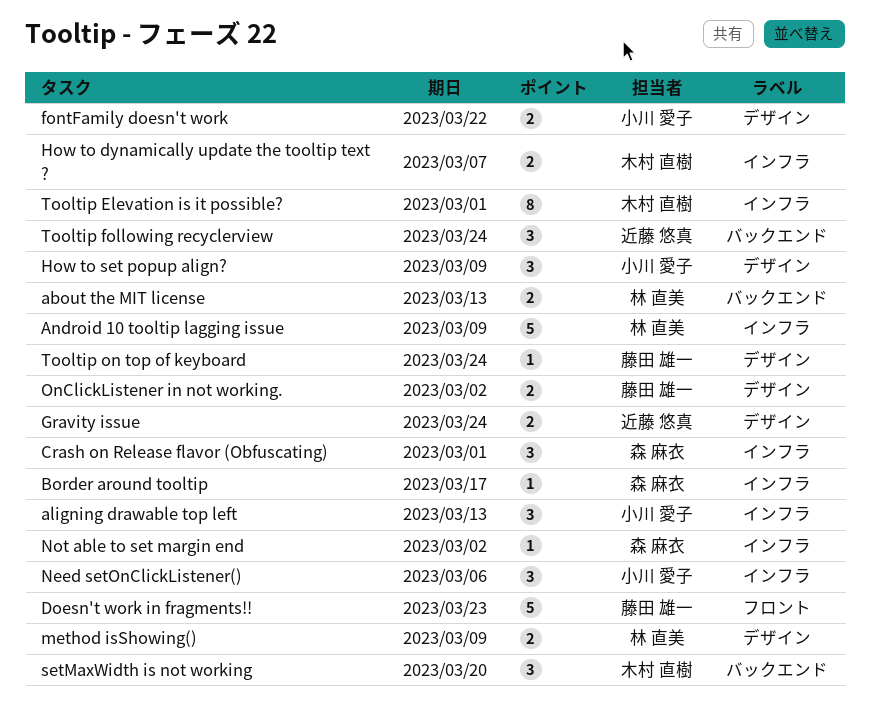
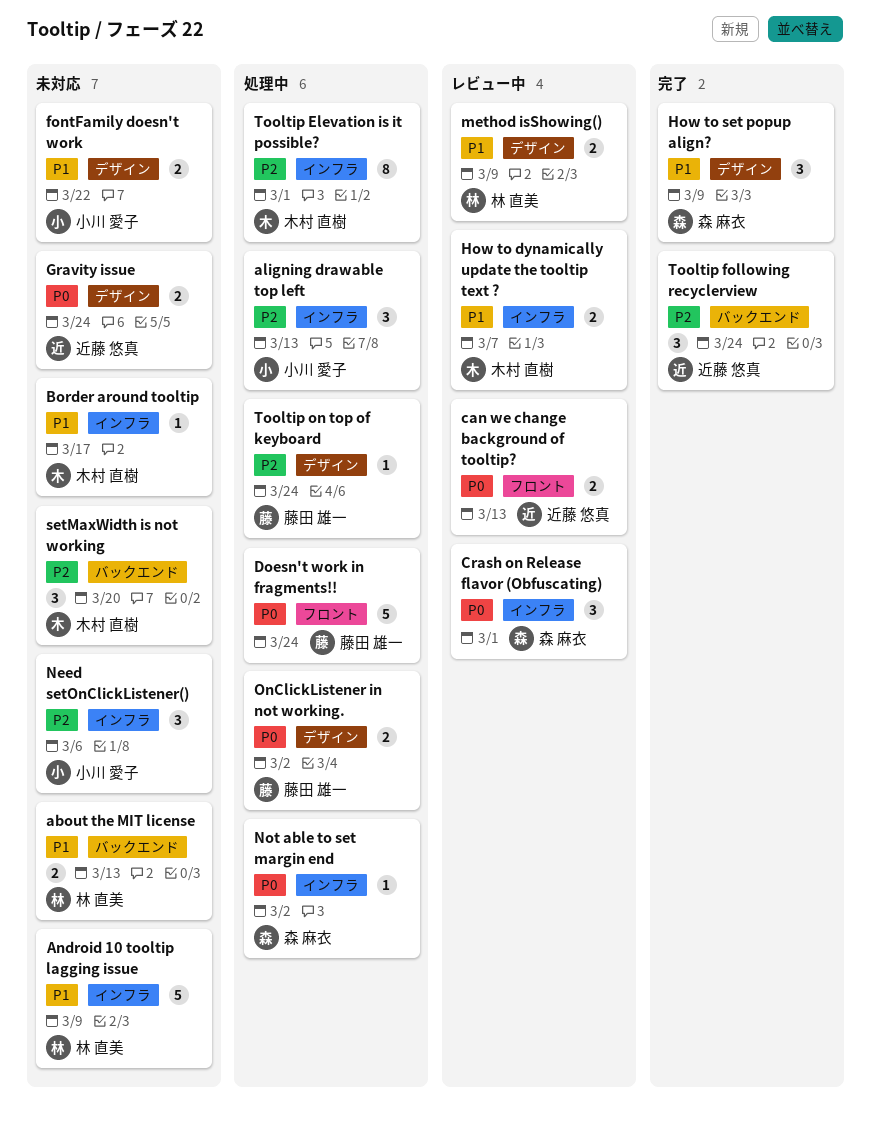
Border around tooltip, owner: 森 麻衣 -> 木村 直樹
can we change background of tooltip?: none -> present
Doesn't work in fragments!!, due: Mar 23 -> Mar 24
How to set popup align?, owner: 小川 愛子 -> 森 麻衣

